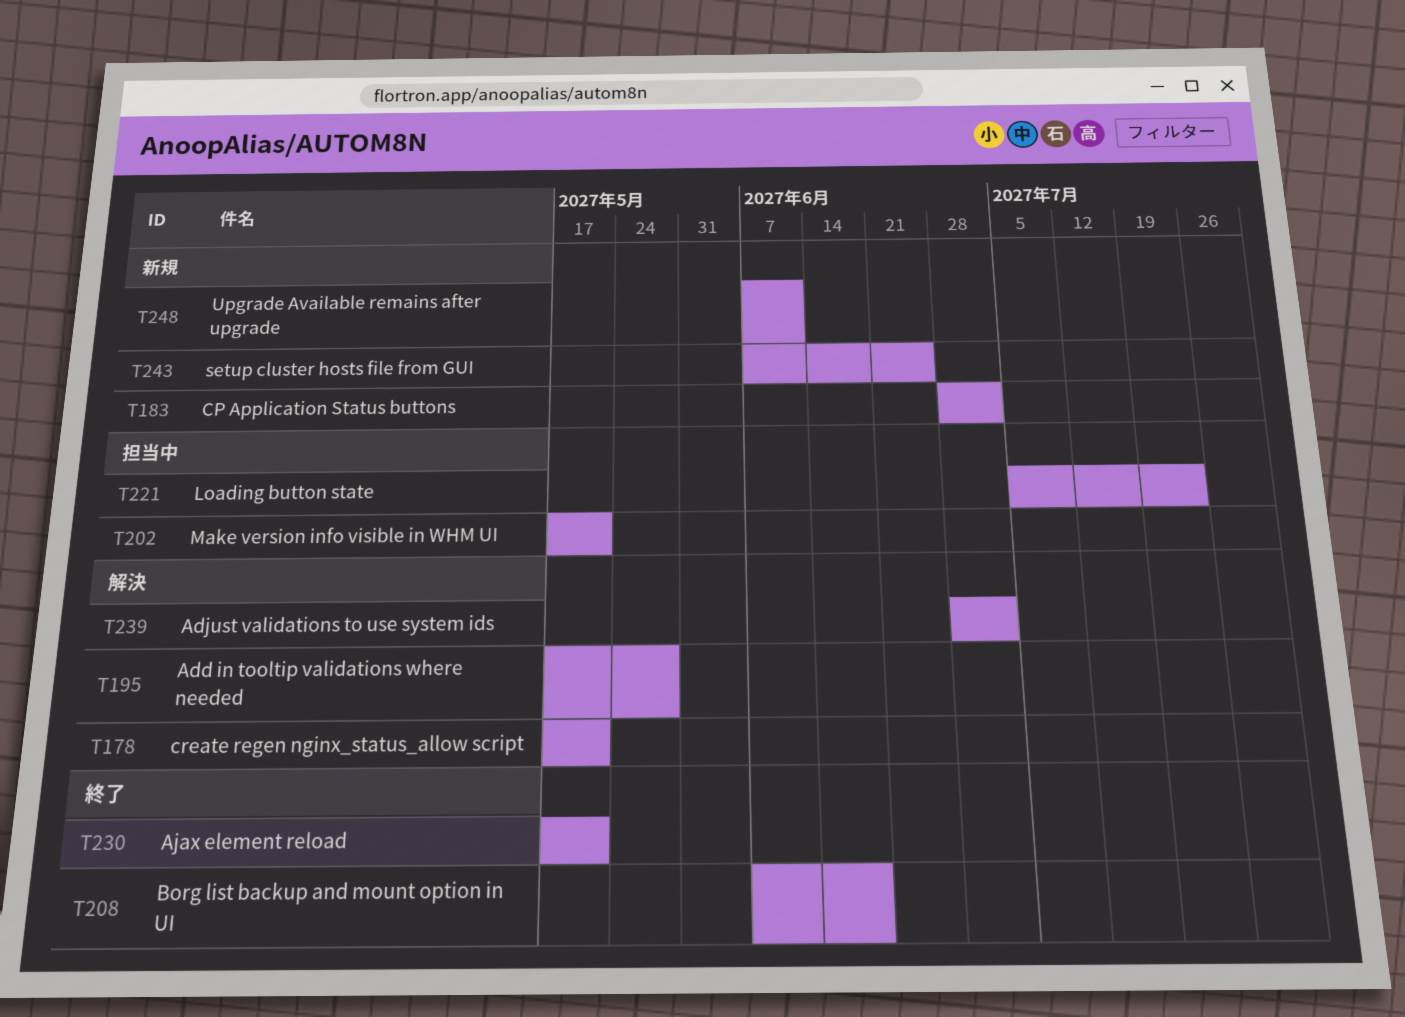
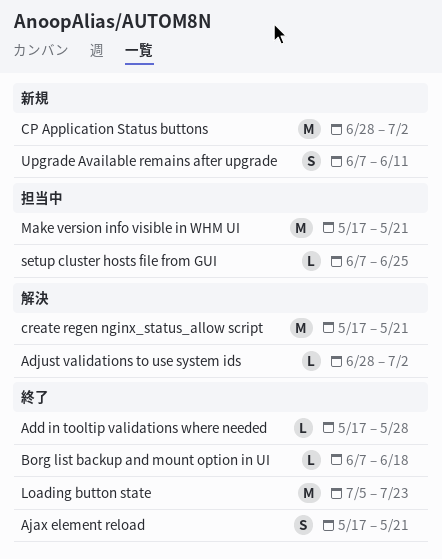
Add in tooltip validations where needed, status: 解決 -> 終了
Loading button state, status: 担当中 -> 終了
setup cluster hosts file from GUI, status: 新規 -> 担当中

